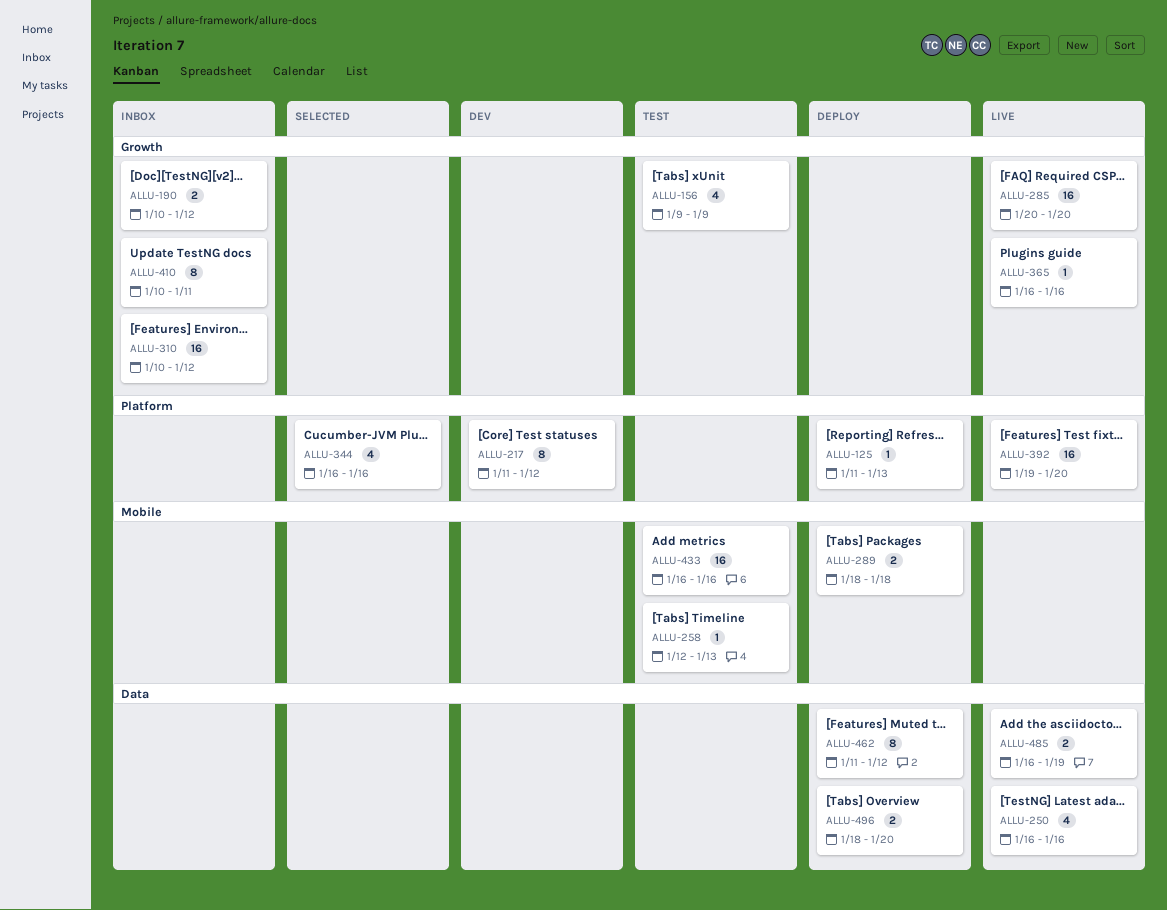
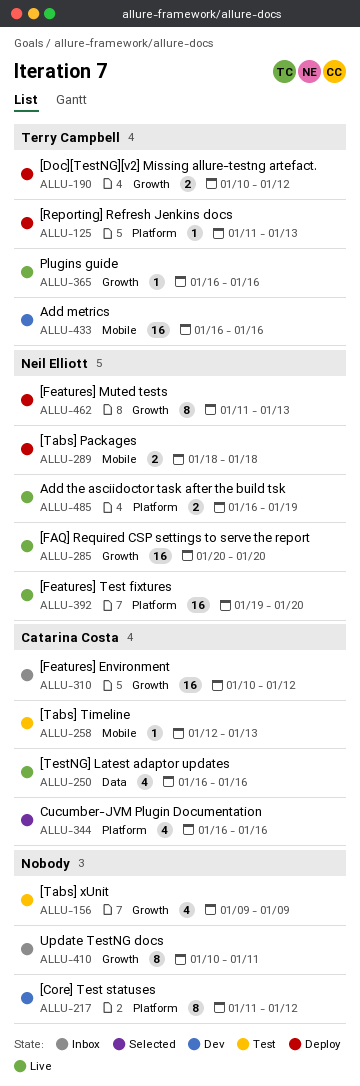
ALLU-190, status: Inbox -> Deploy
ALLU-433, status: Test -> Dev
ALLU-462, label: Data -> Growth
ALLU-462, due: Jan 12 -> Jan 13
ALLU-485, label: Data -> Platform
ALLU-496: present -> none

